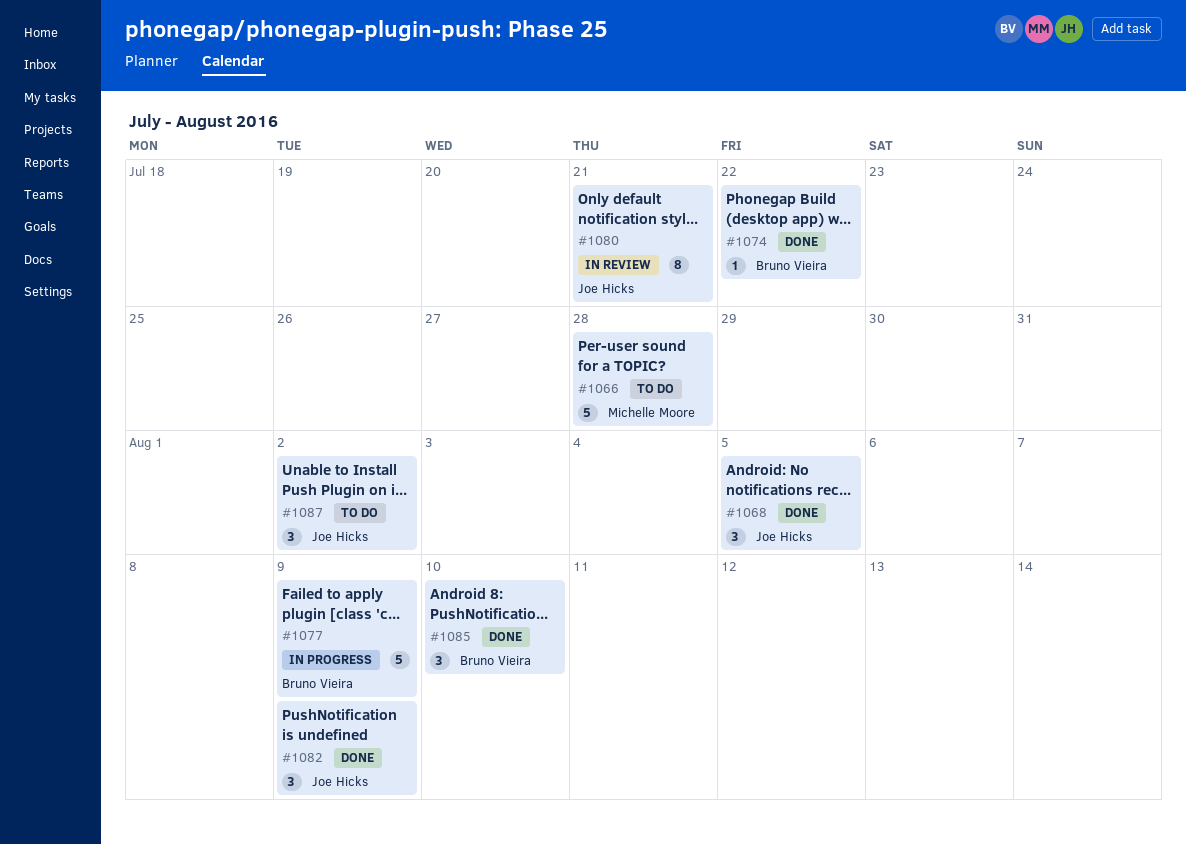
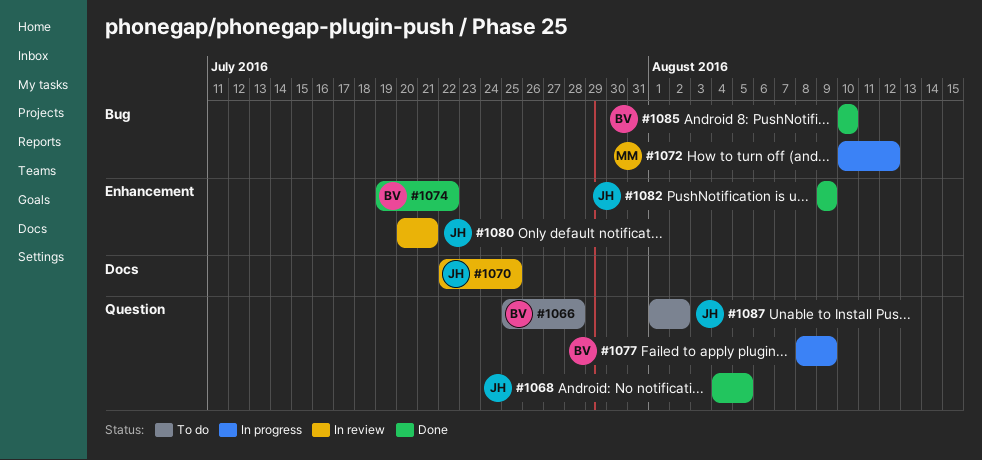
#1066, owner: Michelle Moore -> Bruno Vieira
#1070: none -> present
#1072: none -> present

